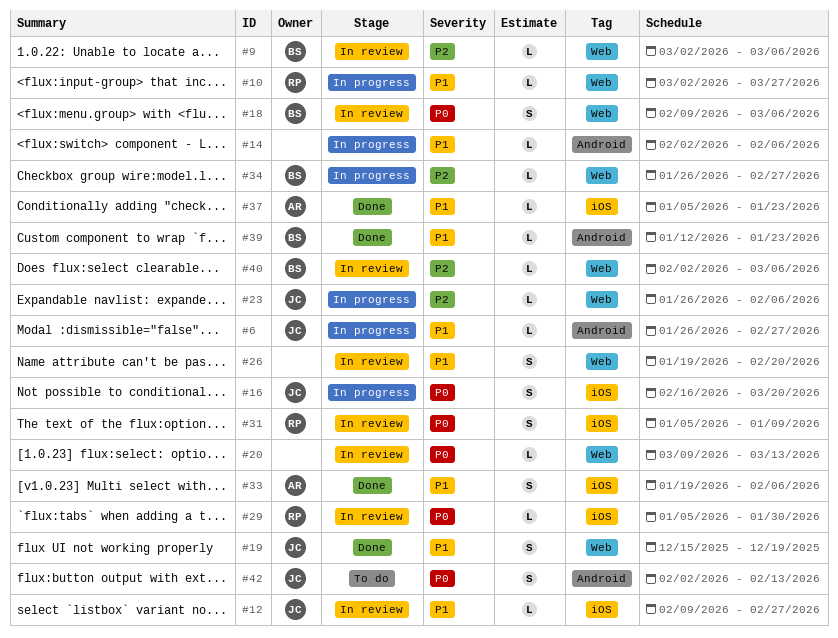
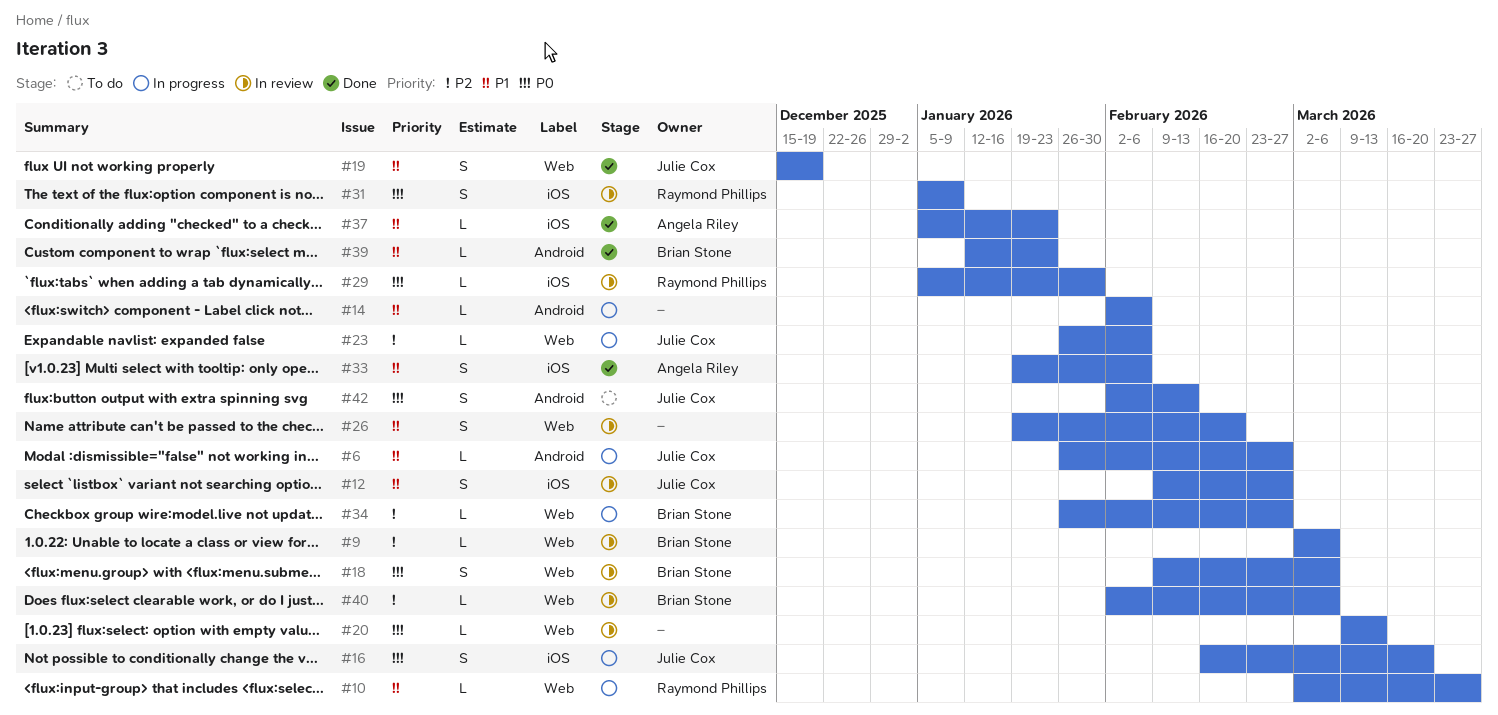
#12, estimate: L -> S

